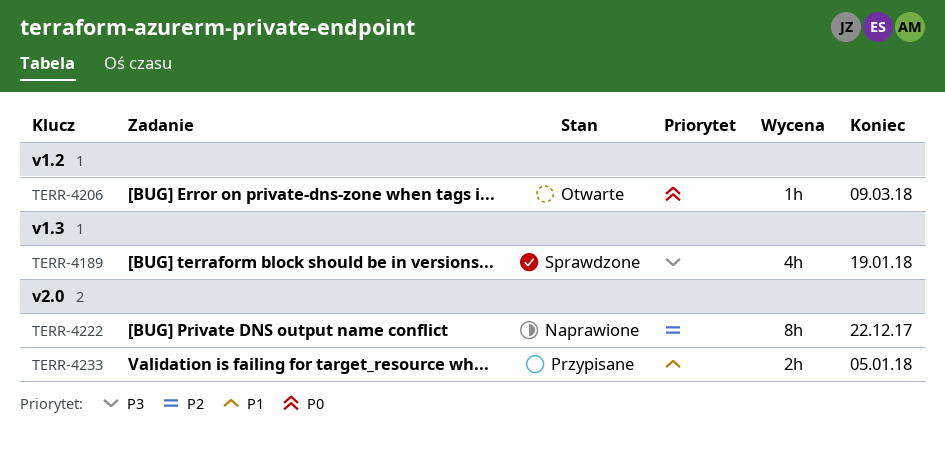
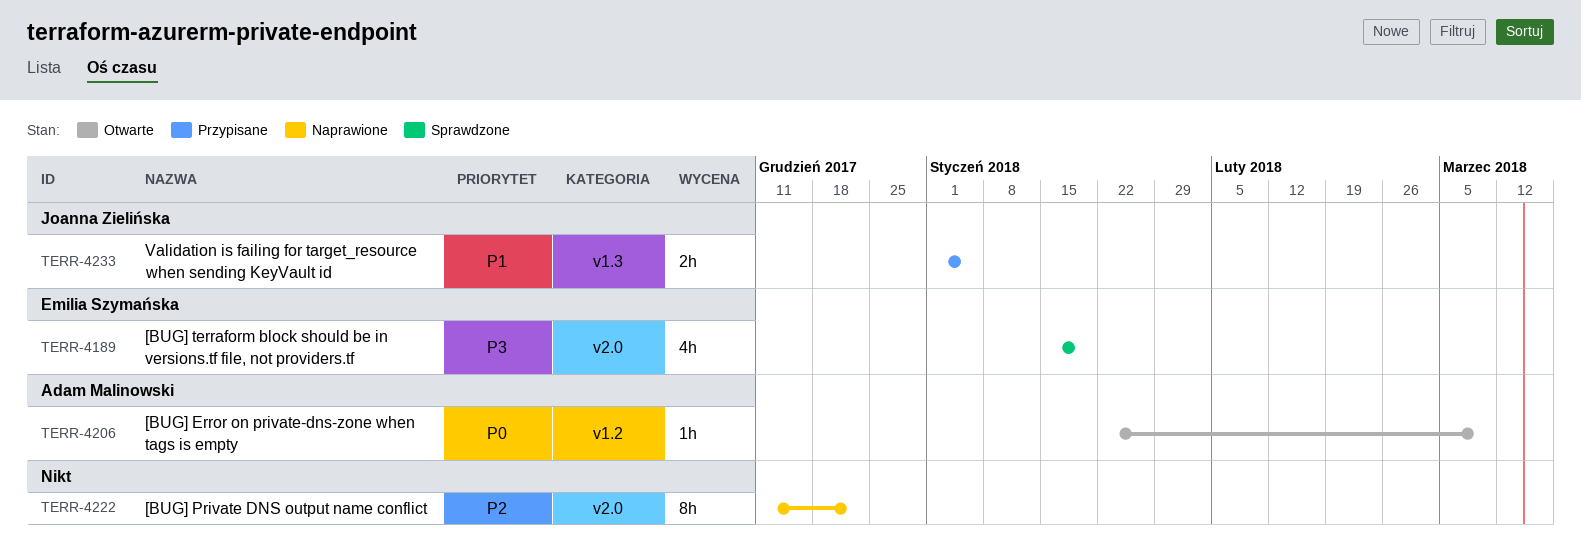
TERR-4189, label: v1.3 -> v2.0
TERR-4233, label: v2.0 -> v1.3

